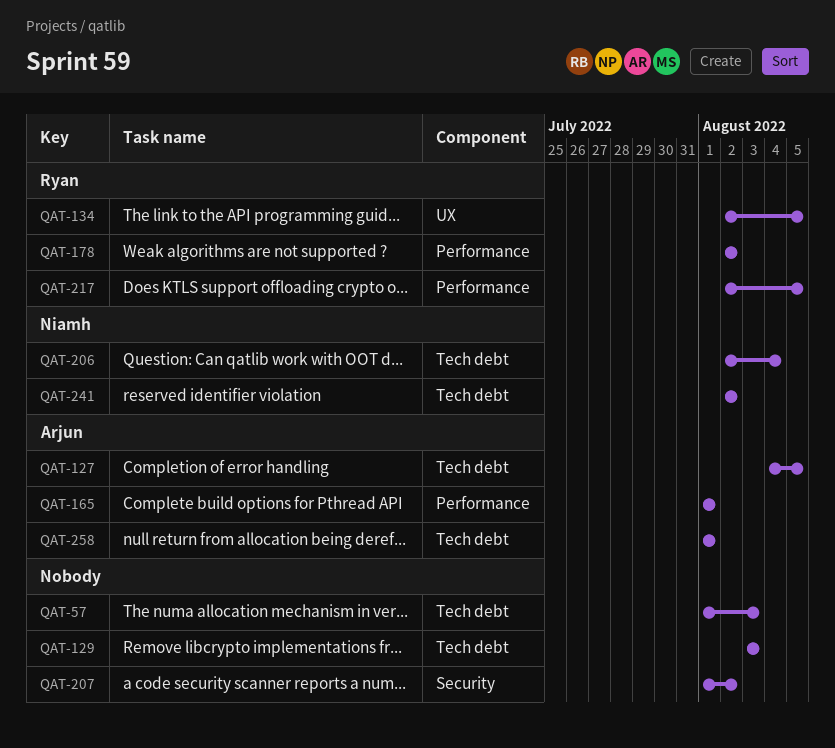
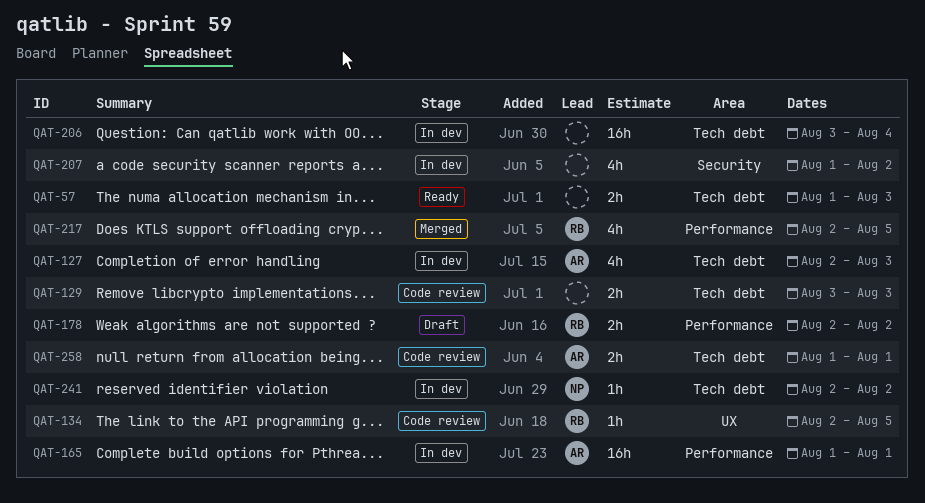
QAT-127, start: Aug 4 -> Aug 2
QAT-127, due: Aug 5 -> Aug 3
QAT-206, owner: Niamh -> none
QAT-206, start: Aug 2 -> Aug 3

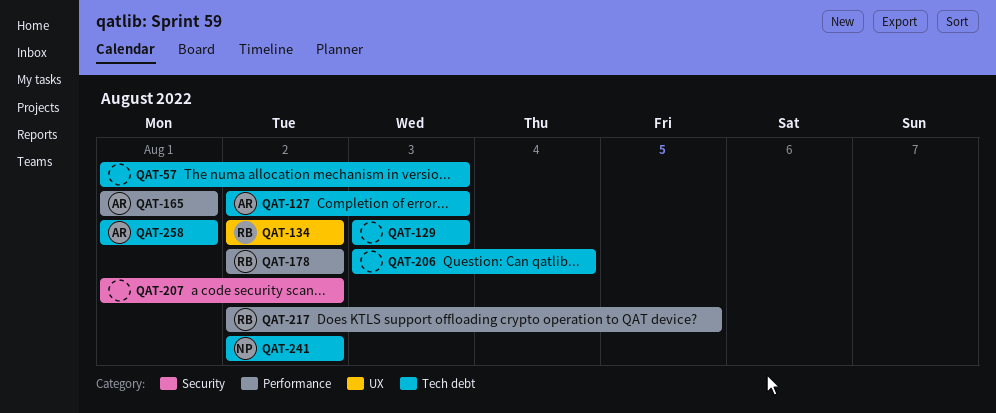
QAT-134, due: Aug 5 -> Aug 2

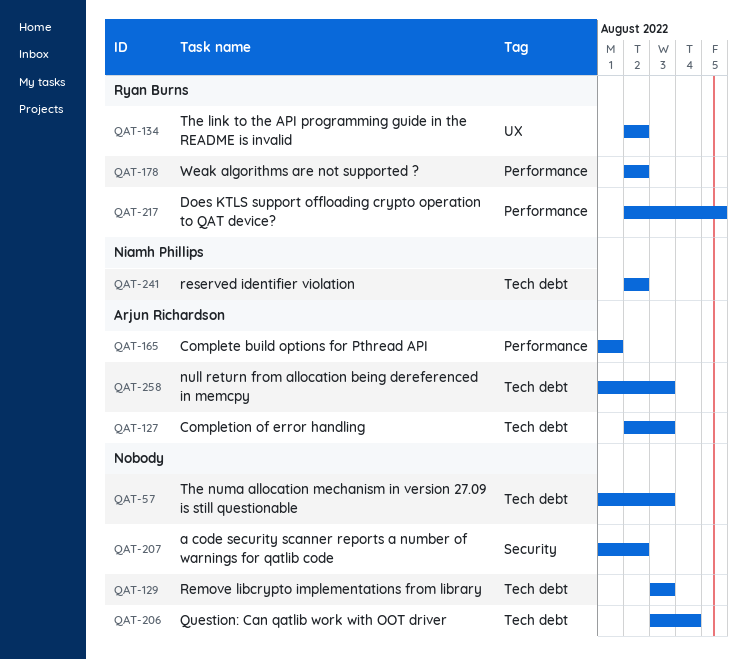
QAT-258, due: Aug 1 -> Aug 3

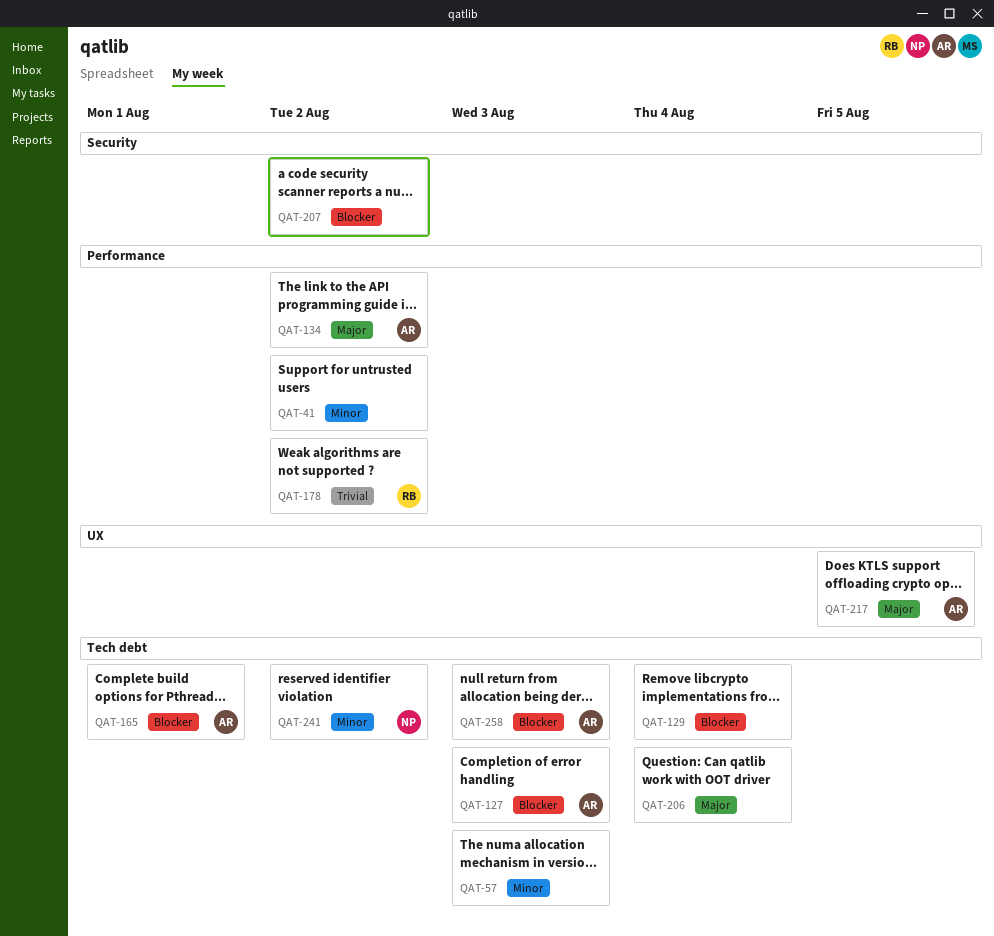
QAT-41: none -> present
QAT-129, due: Aug 3 -> Aug 4
QAT-134, owner: Ryan Burns -> Arjun Richardson
QAT-134, label: UX -> Performance
QAT-165, label: Performance -> Tech debt
QAT-217, owner: Ryan Burns -> Arjun Richardson
QAT-217, label: Performance -> UX

